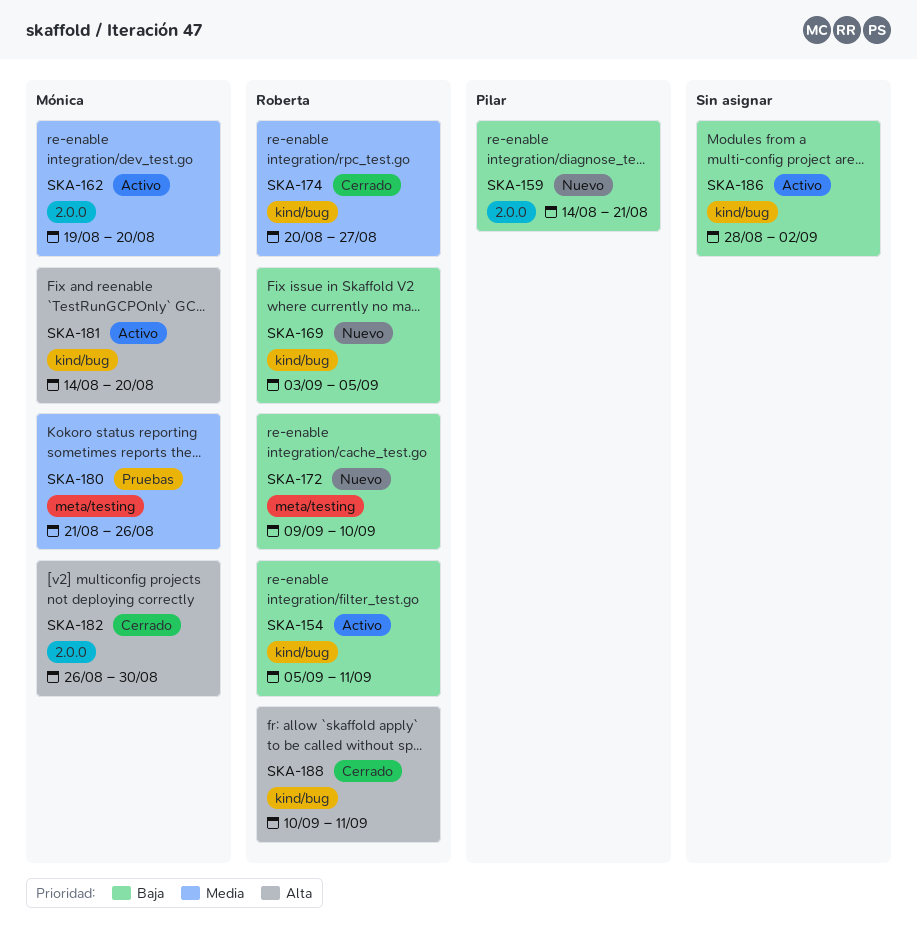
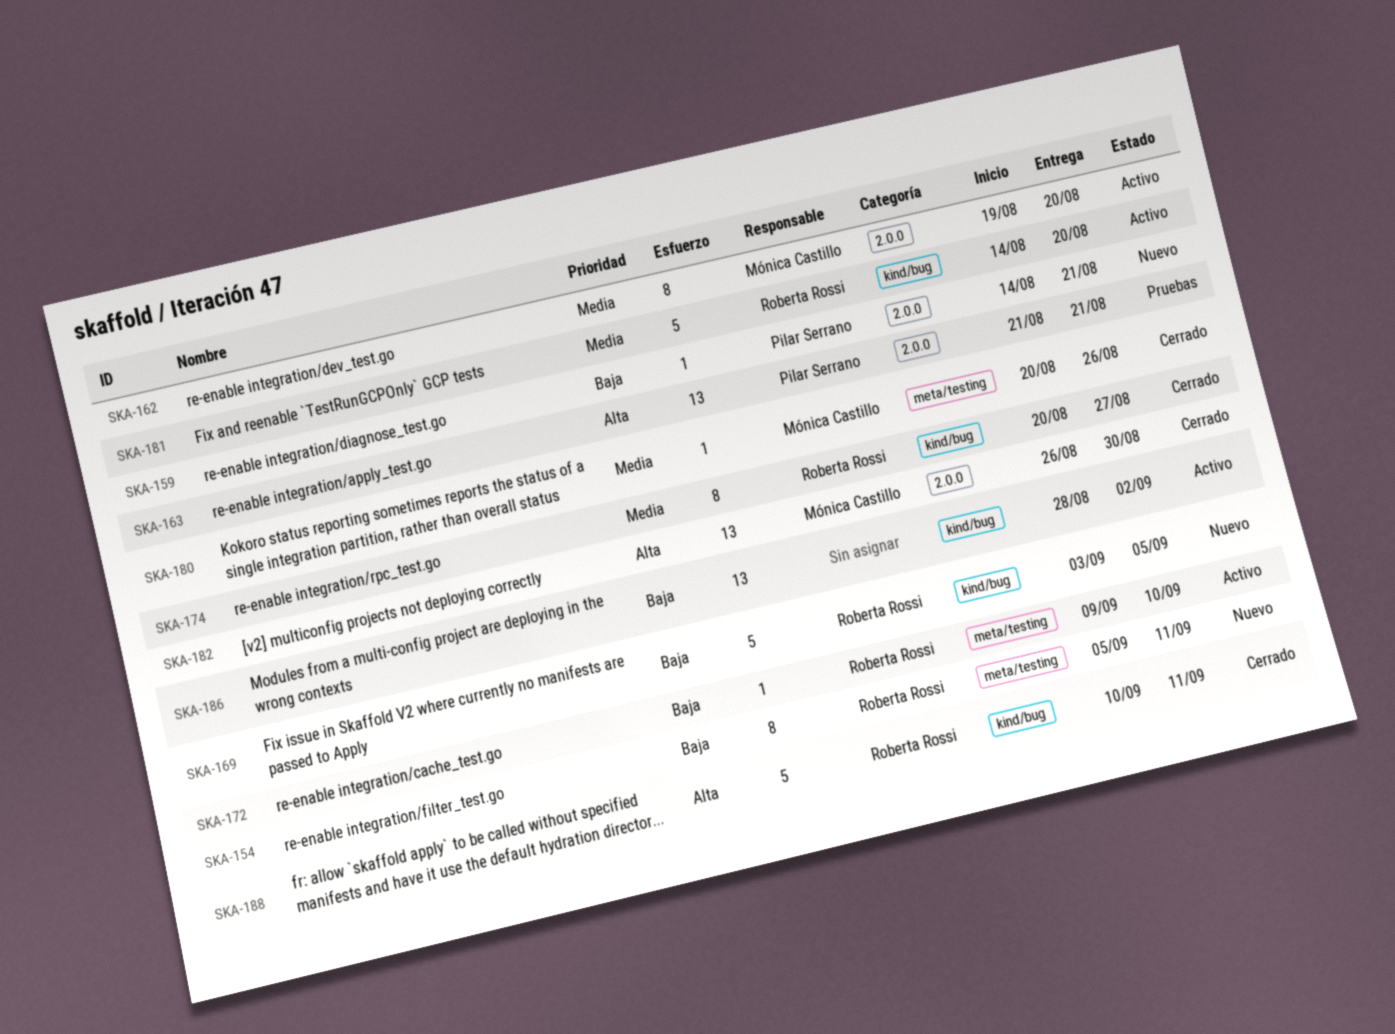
SKA-154, status: Activo -> Nuevo
SKA-154, label: kind/bug -> meta/testing
SKA-163: none -> present
SKA-172, status: Nuevo -> Activo
SKA-180, status: Pruebas -> Cerrado
SKA-180, start: Aug 21 -> Aug 20
SKA-181, owner: Mónica Castillo -> Roberta Rossi
SKA-181, priority: Alta -> Media

